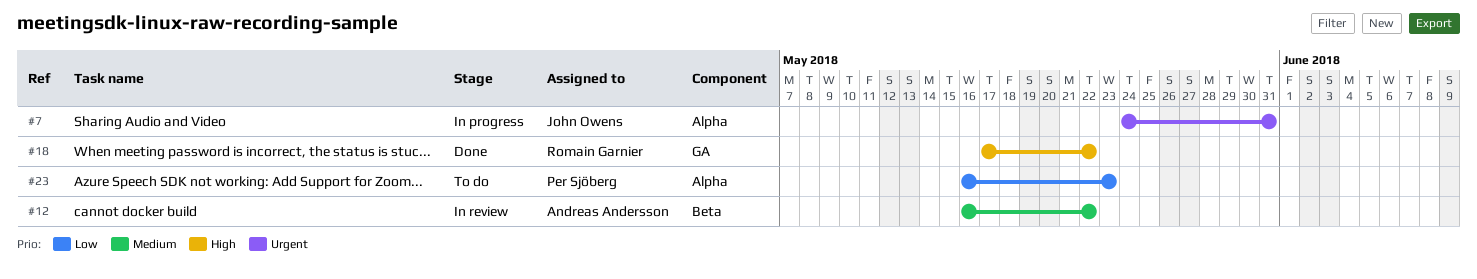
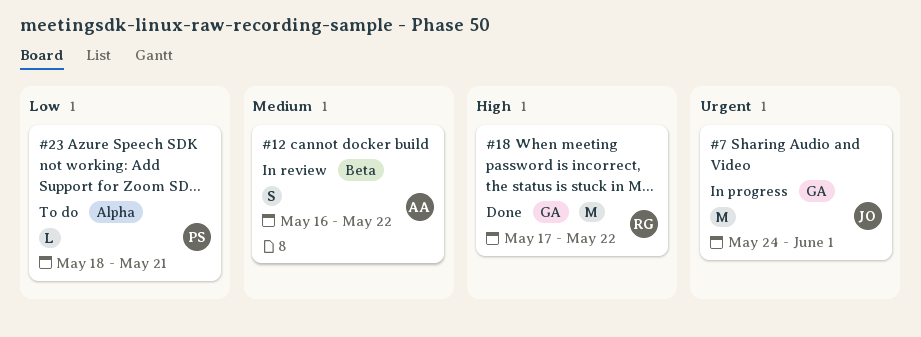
#7, label: Alpha -> GA
#7, due: May 31 -> Jun 1
#23, start: May 16 -> May 18
#23, due: May 23 -> May 21

